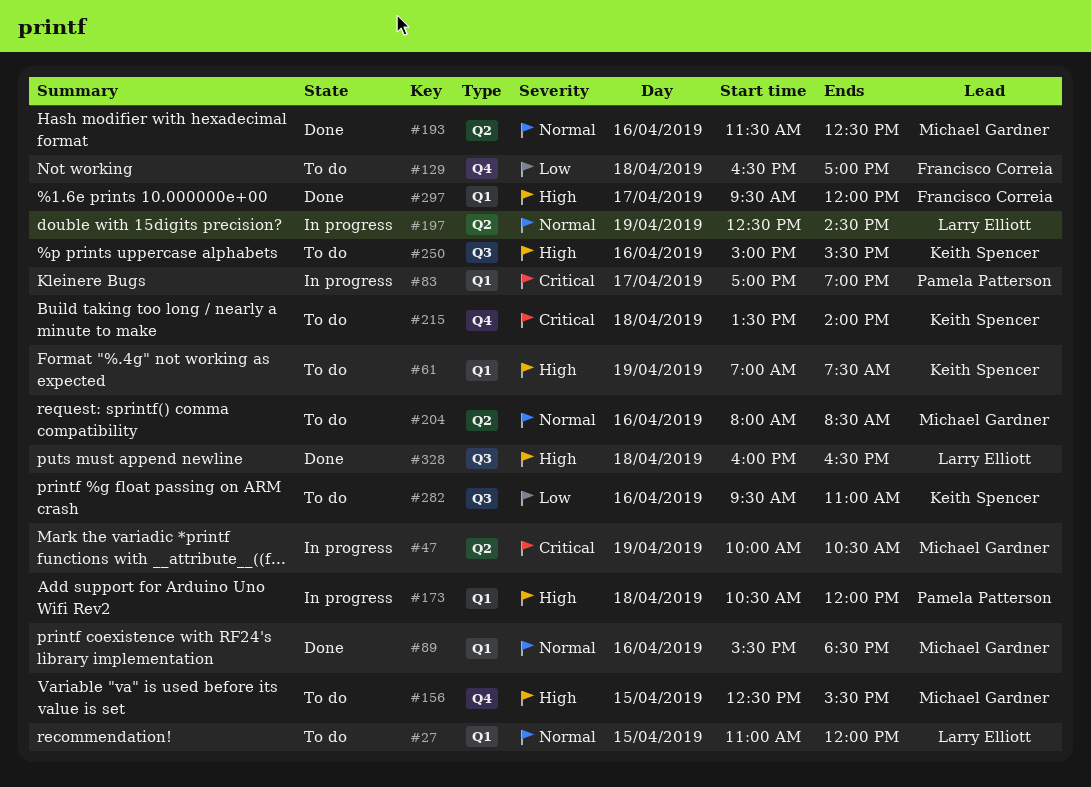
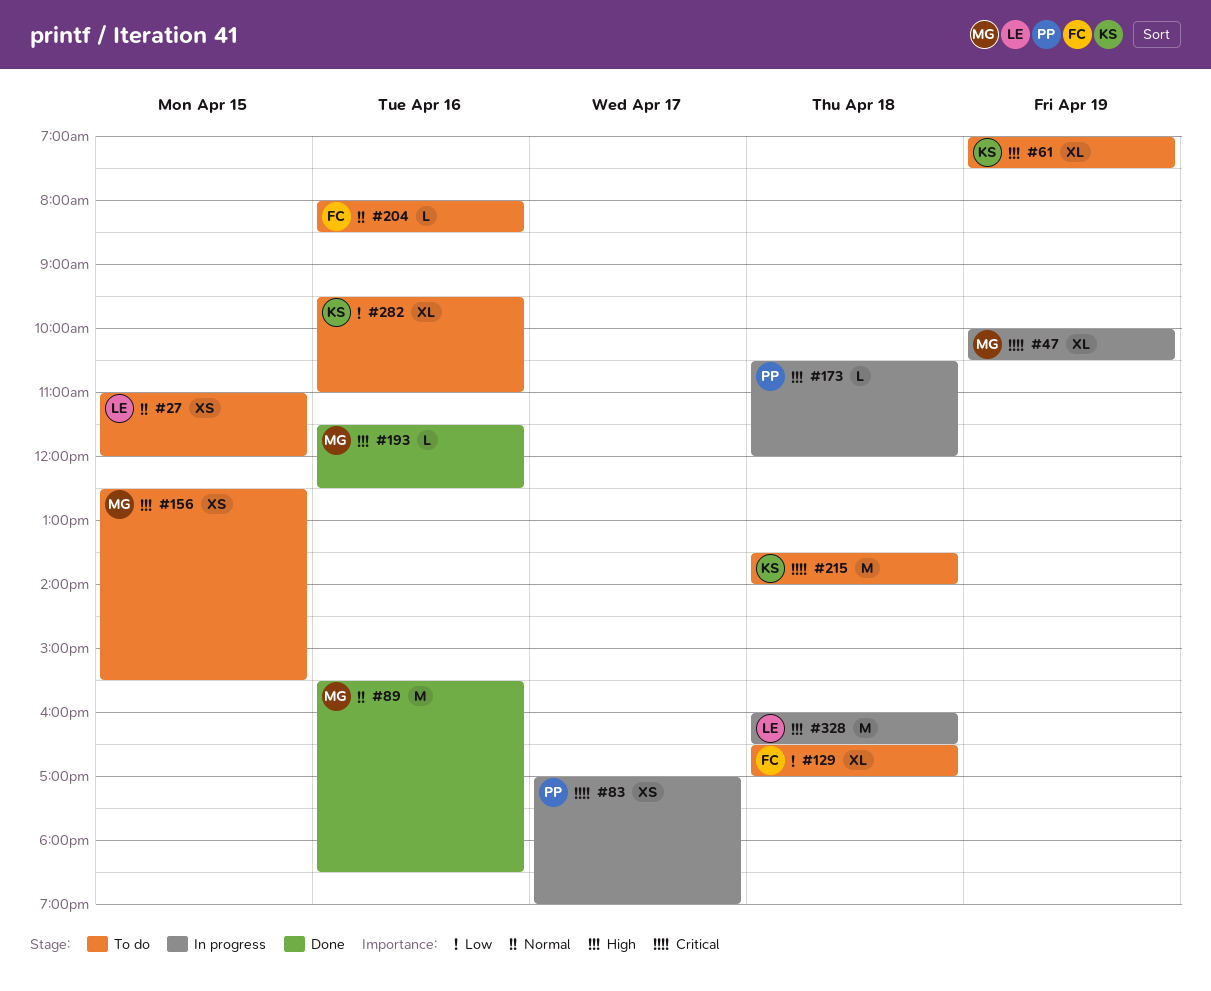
#193, priority: Normal -> High
#197: present -> none
#204, owner: Michael Gardner -> Francisco Correia
#250: present -> none
#297: present -> none
#328, status: Done -> In progress

